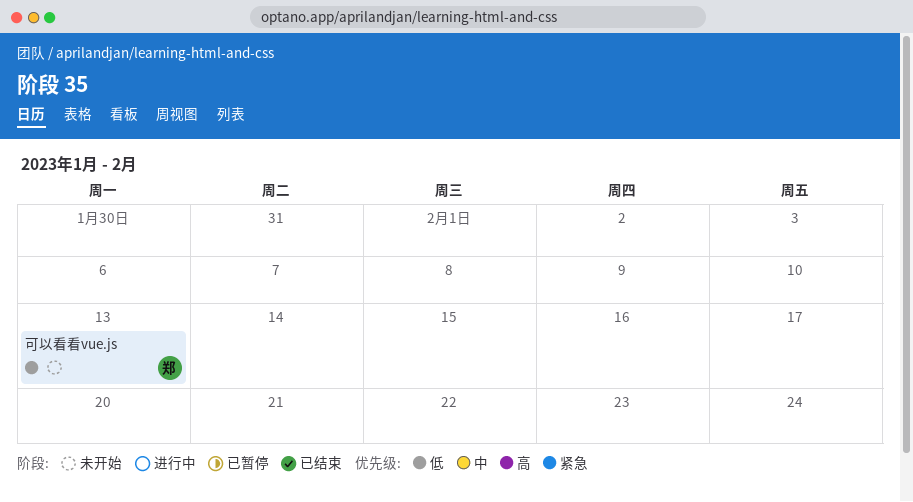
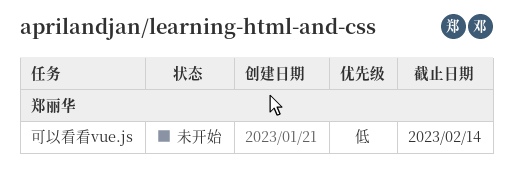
可以看看vue.js, due: Feb 13 -> Feb 14

